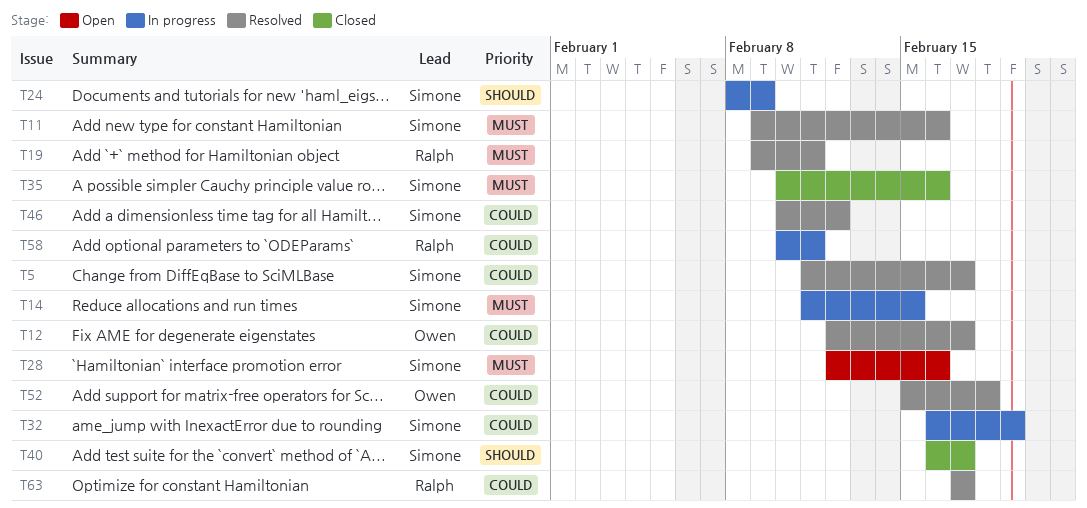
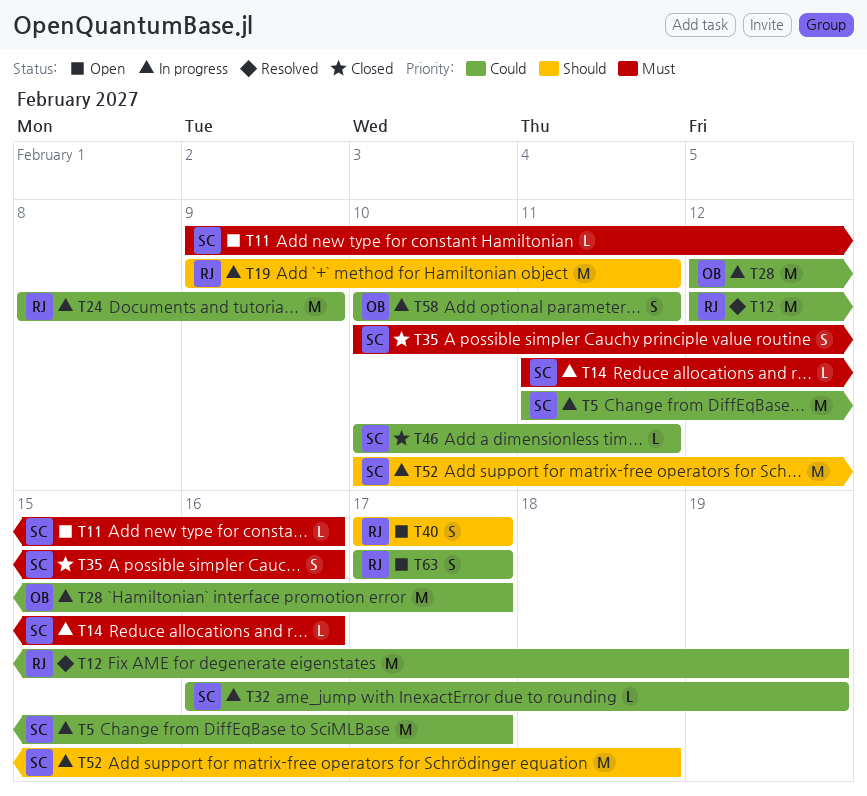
T5, status: Resolved -> In progress
T11, status: Resolved -> Open
T12, owner: Owen -> Ralph
T12, due: Feb 17 -> Feb 19
T14, due: Feb 15 -> Feb 16
T19, status: Resolved -> In progress
T19, priority: Must -> Should
T24, owner: Simone -> Ralph
T24, priority: Should -> Could
T28, status: Open -> In progress
T28, owner: Simone -> Owen
T28, priority: Must -> Could
T28, due: Feb 16 -> Feb 17
T40, status: Closed -> Open
T40, owner: Simone -> Ralph
T40, start: Feb 16 -> Feb 17
T46, status: Resolved -> Closed
T46, due: Feb 12 -> Feb 11
T52, status: Resolved -> In progress
T52, owner: Owen -> Simone
T52, priority: Could -> Should
T52, start: Feb 15 -> Feb 10
T58, owner: Ralph -> Owen
T63, status: Resolved -> Open

